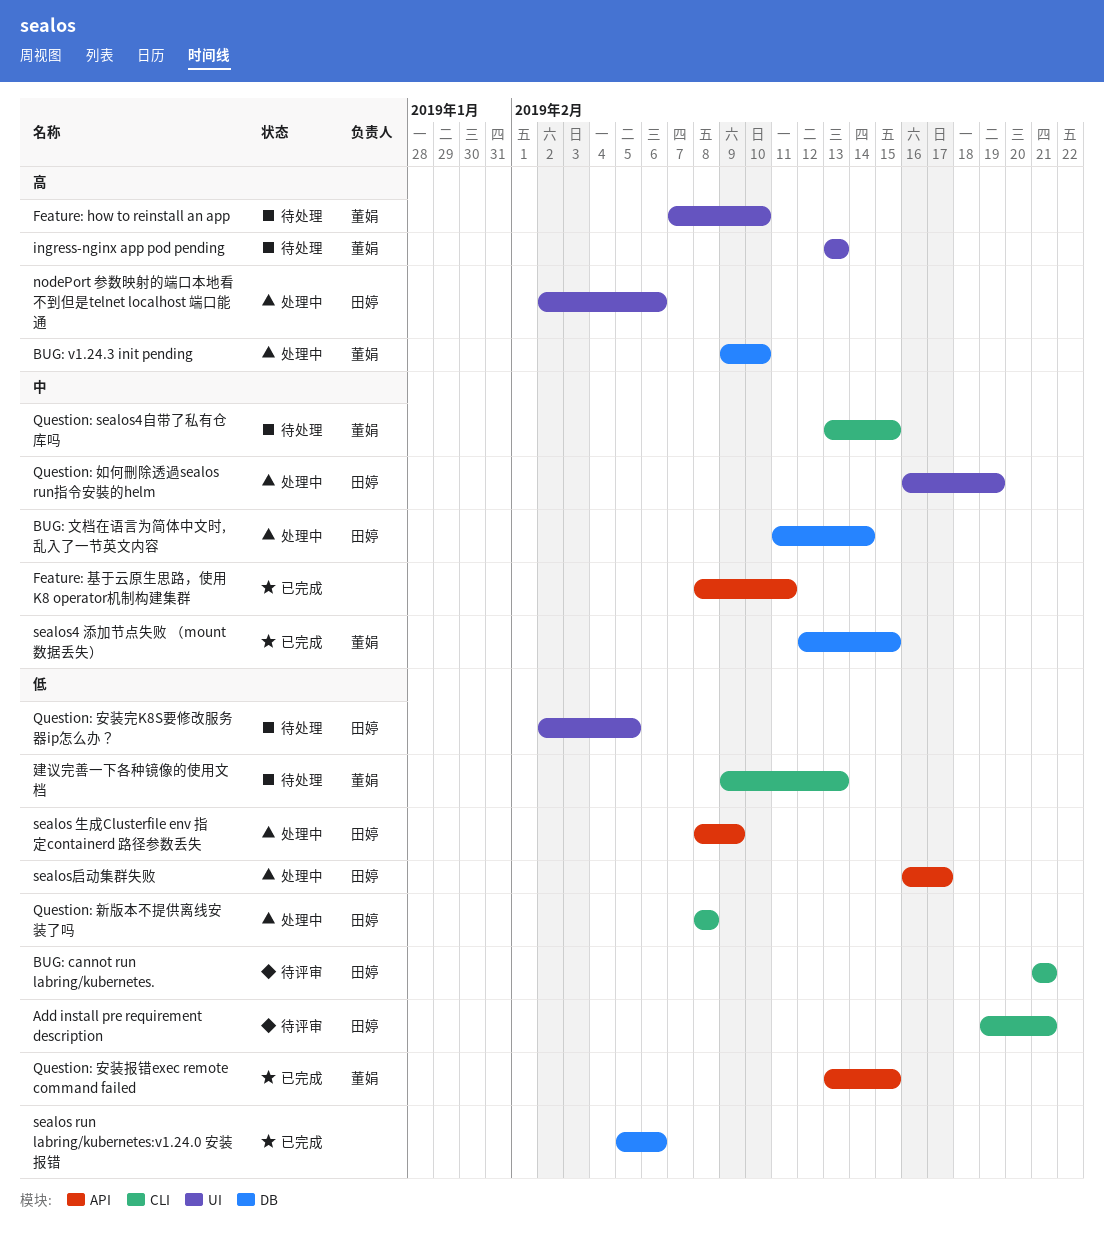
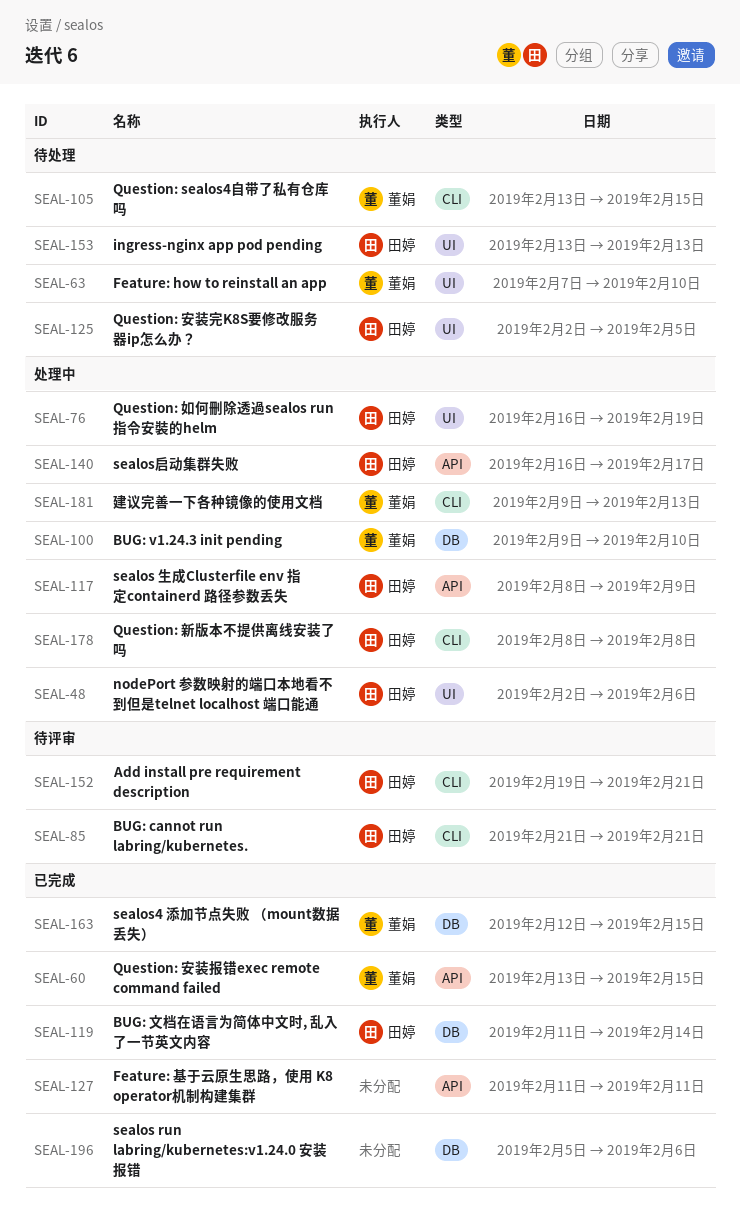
BUG: 文档在语言为简体中文时, 乱入了一节英文内容, status: 处理中 -> 已完成
Feature: 基于云原生思路，使用 K8 operator机制构建集群, start: Feb 8 -> Feb 11
ingress-nginx app pod pending, owner: 董娟 -> 田婷
建议完善一下各种镜像的使用文档, status: 待处理 -> 处理中

